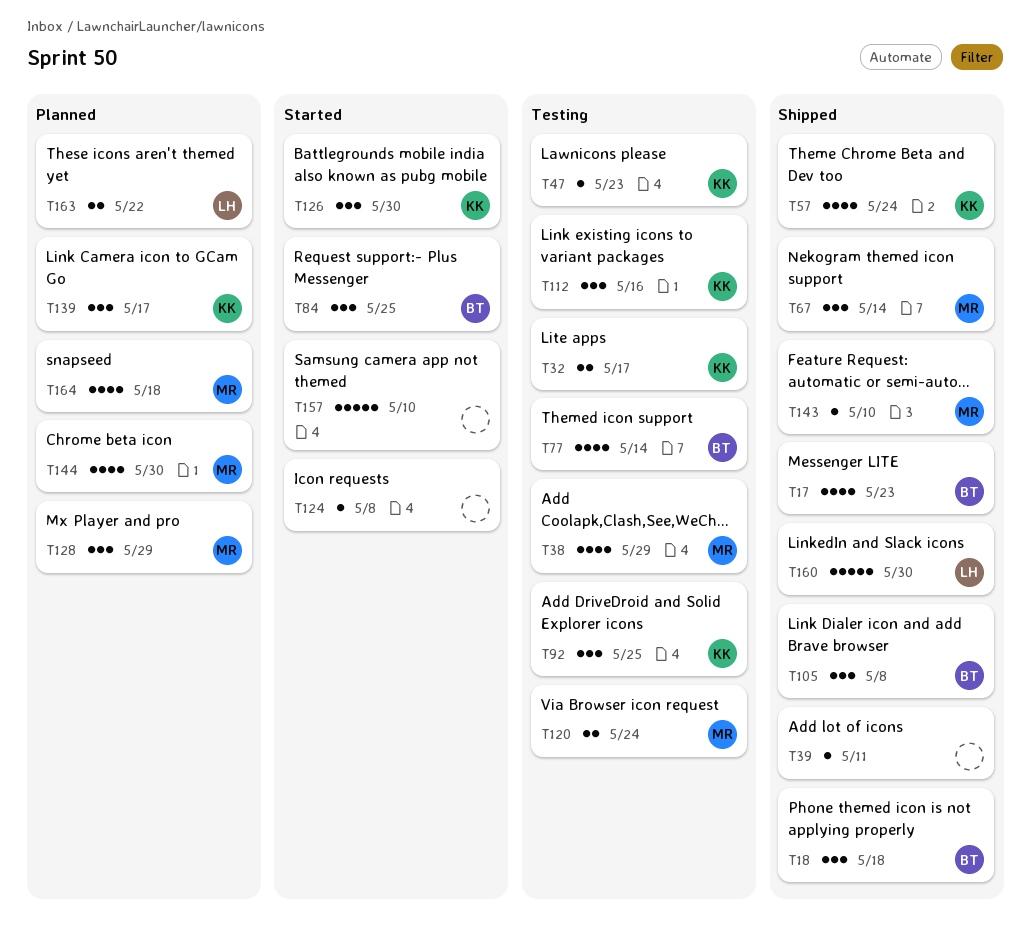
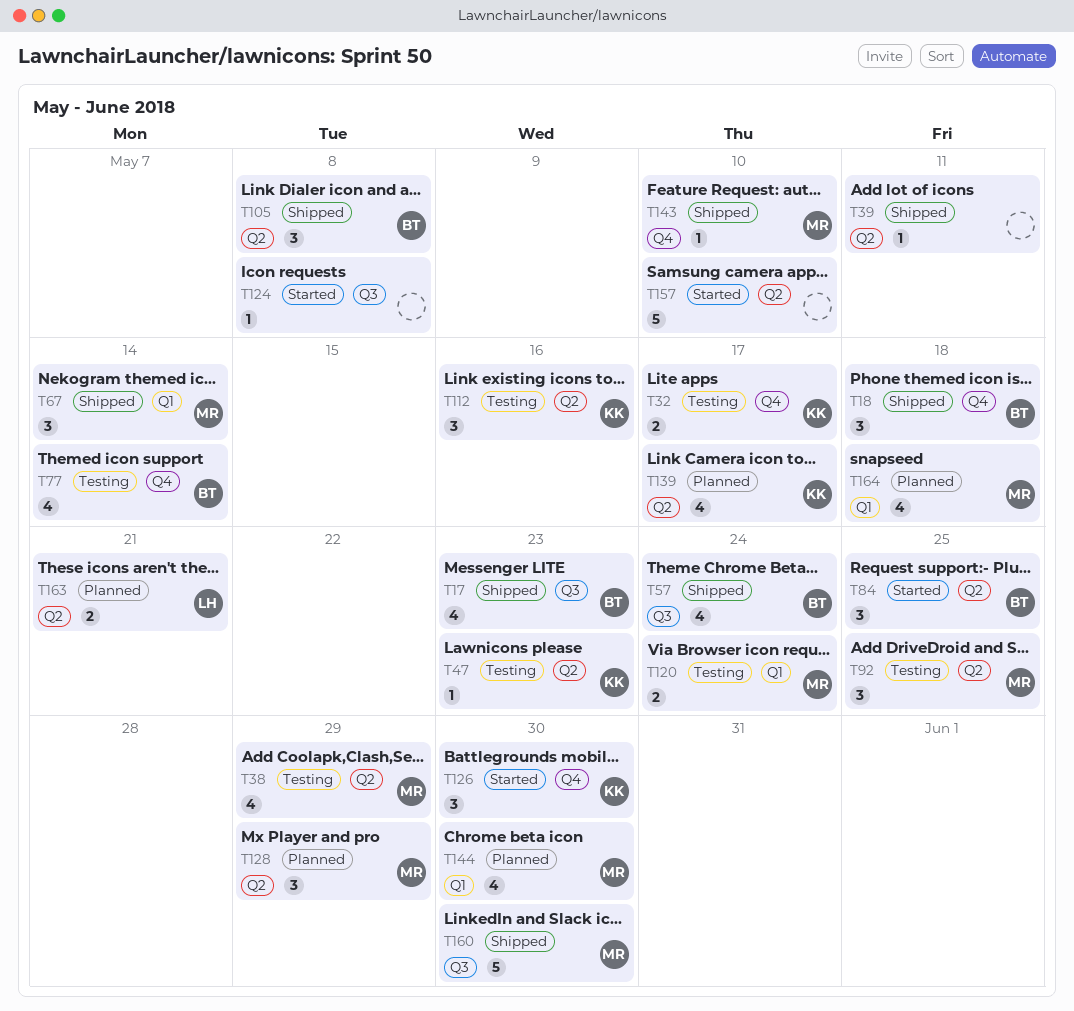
T57, owner: KK -> BT
T92, owner: KK -> MR
T139, estimate: 3 -> 4
T160, owner: LH -> MR
T163, due: May 22 -> May 21

